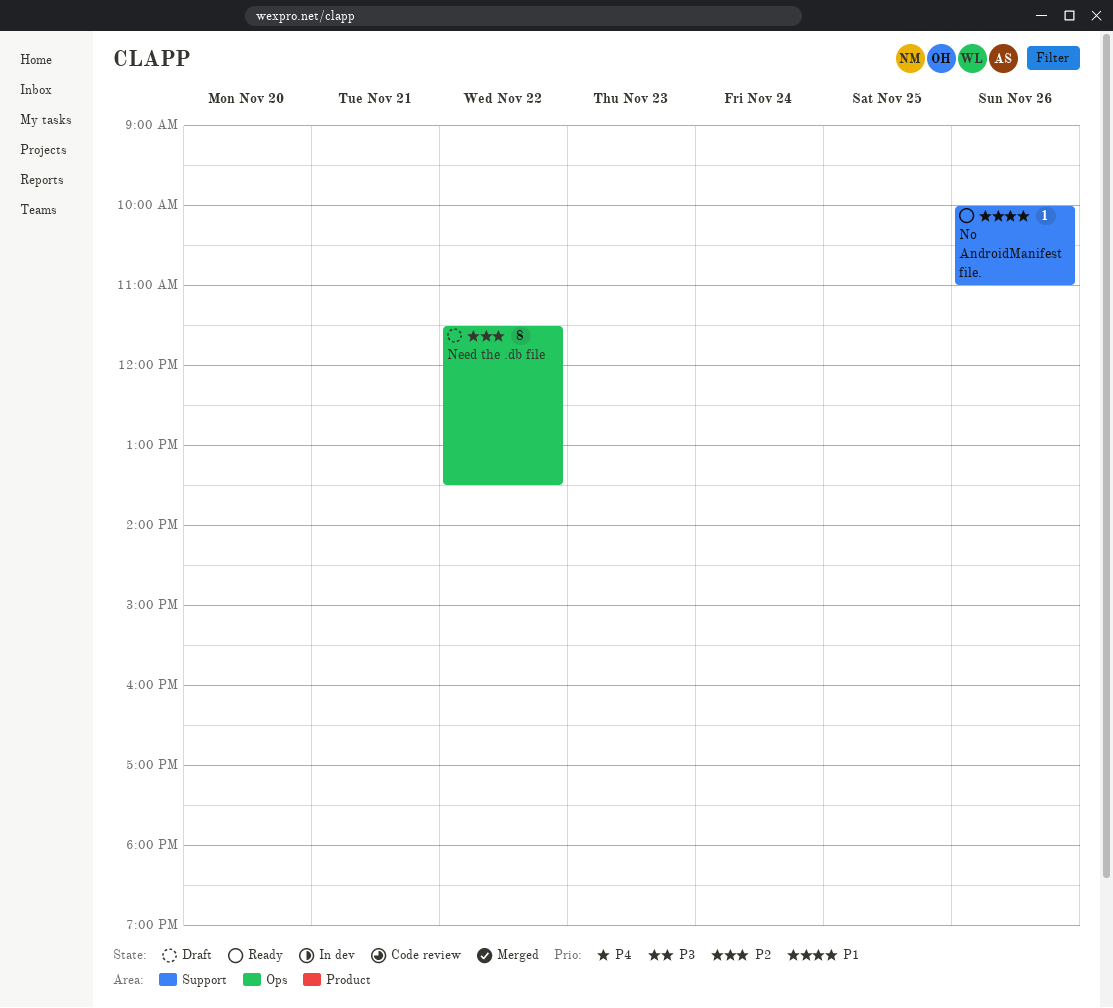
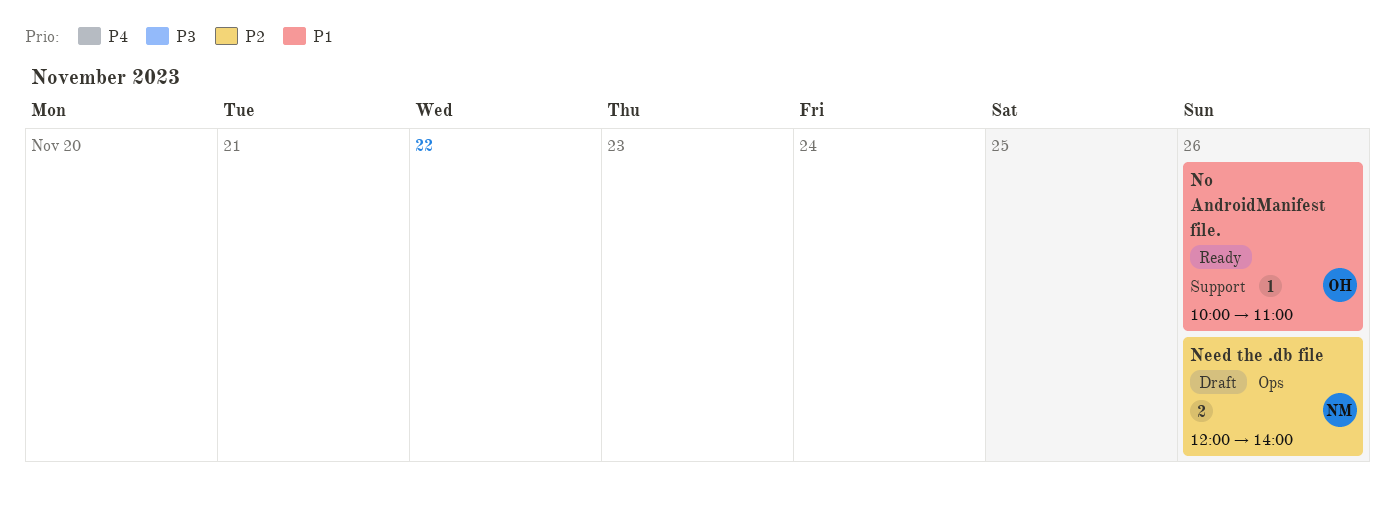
Need the .db file, estimate: 8 -> 2
Need the .db file, day: Nov 22 -> Nov 26
Need the .db file, begins: 11:30 -> 12:00
Need the .db file, ends: 13:30 -> 14:00

